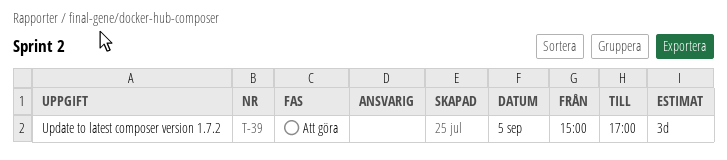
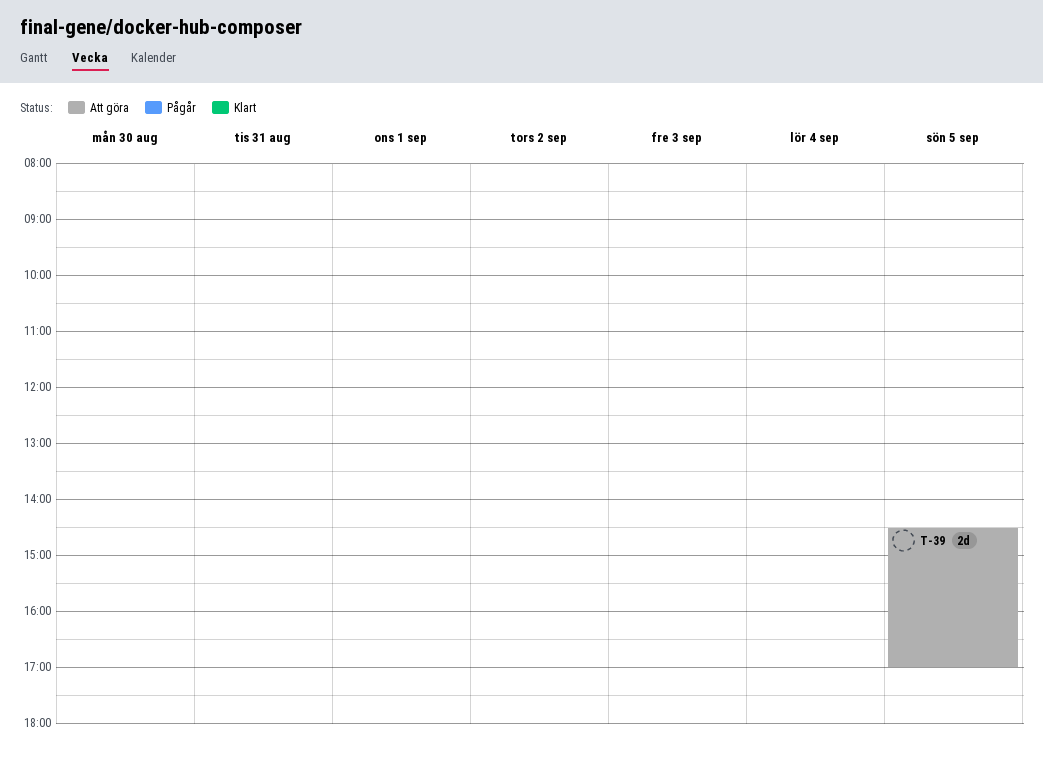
T-39, estimate: 3d -> 2d
T-39, begins: 15:00 -> 14:30

